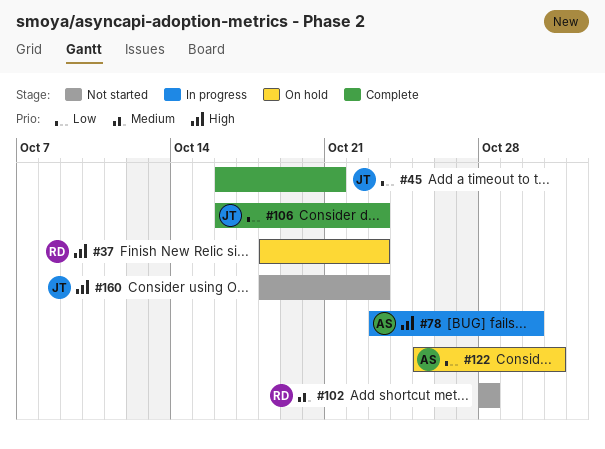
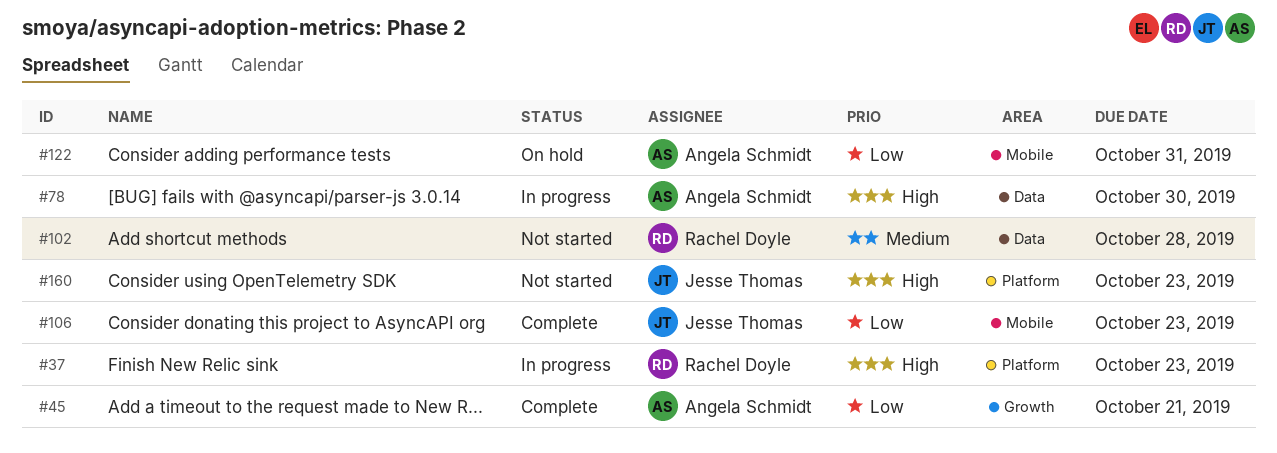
#37, status: On hold -> In progress
#45, owner: Jesse Thomas -> Angela Schmidt

